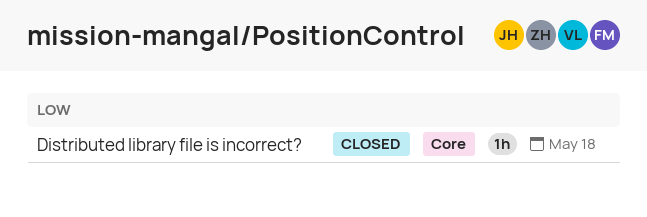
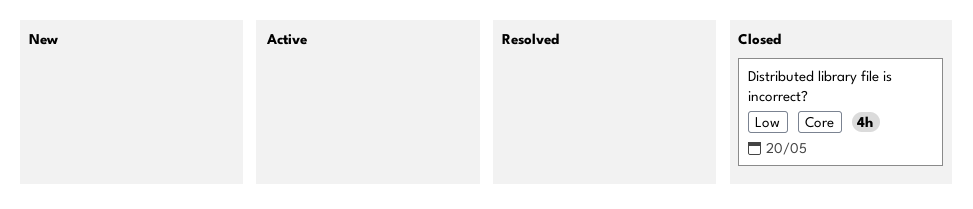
Distributed library file is incorrect?, estimate: 1h -> 4h
Distributed library file is incorrect?, due: May 18 -> May 20

